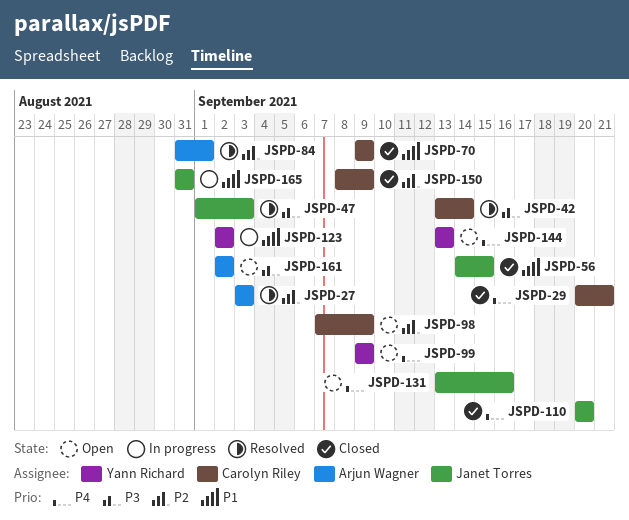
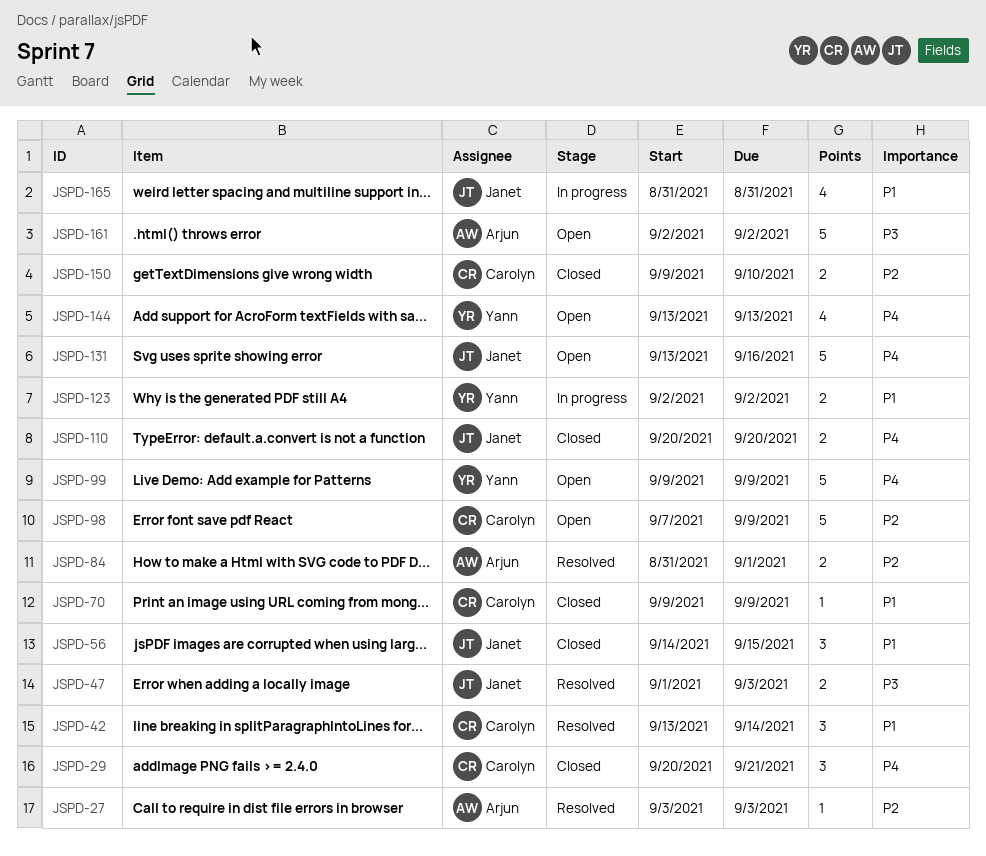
JSPD-42, priority: P3 -> P1
JSPD-150, start: Sep 8 -> Sep 9
JSPD-150, due: Sep 9 -> Sep 10

